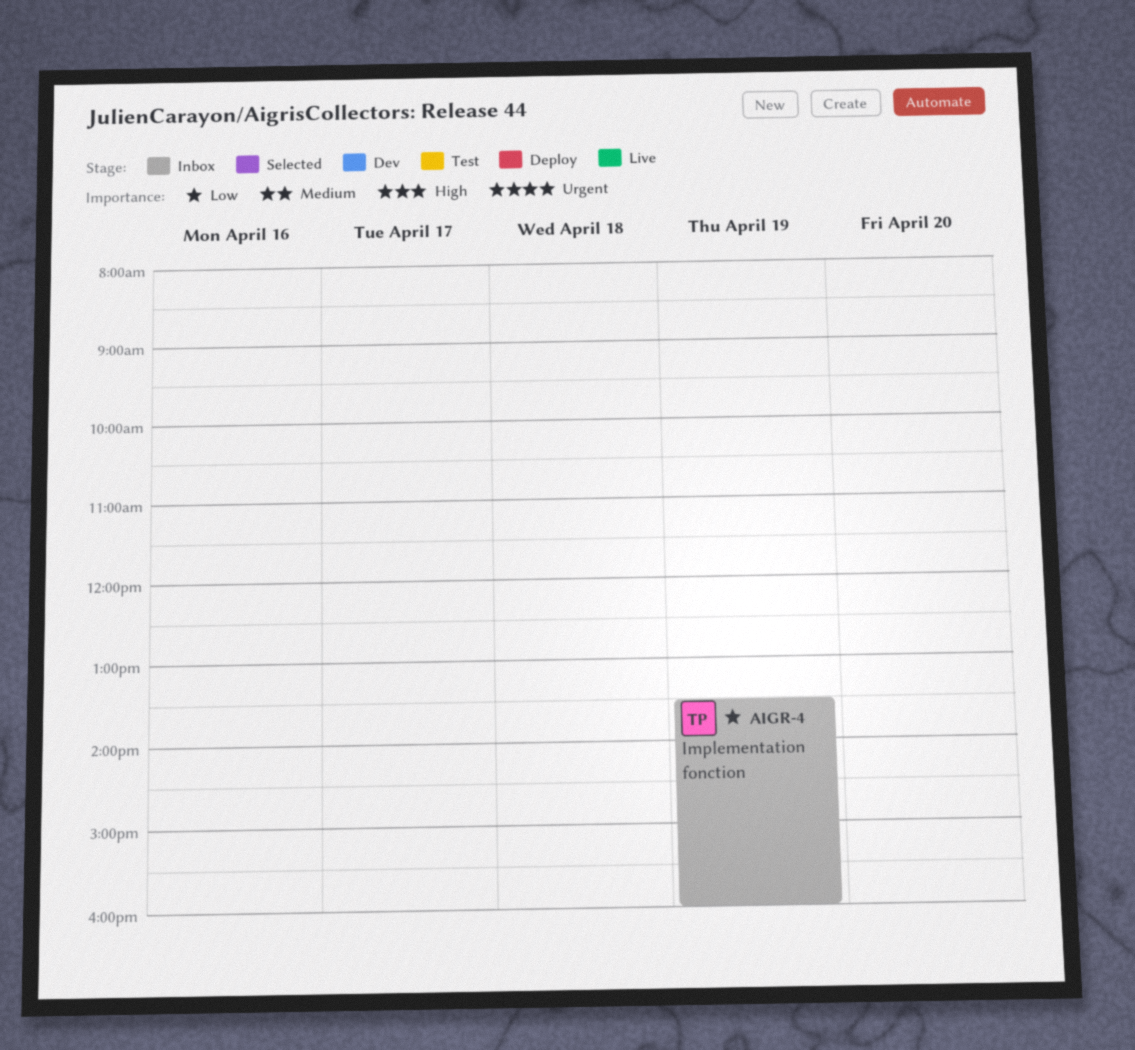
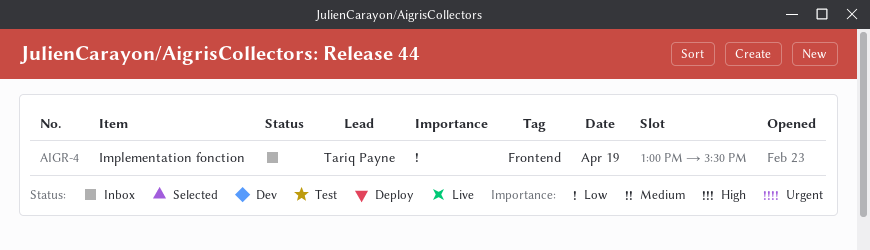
AIGR-4, begins: 13:30 -> 13:00
AIGR-4, ends: 16:00 -> 15:30

